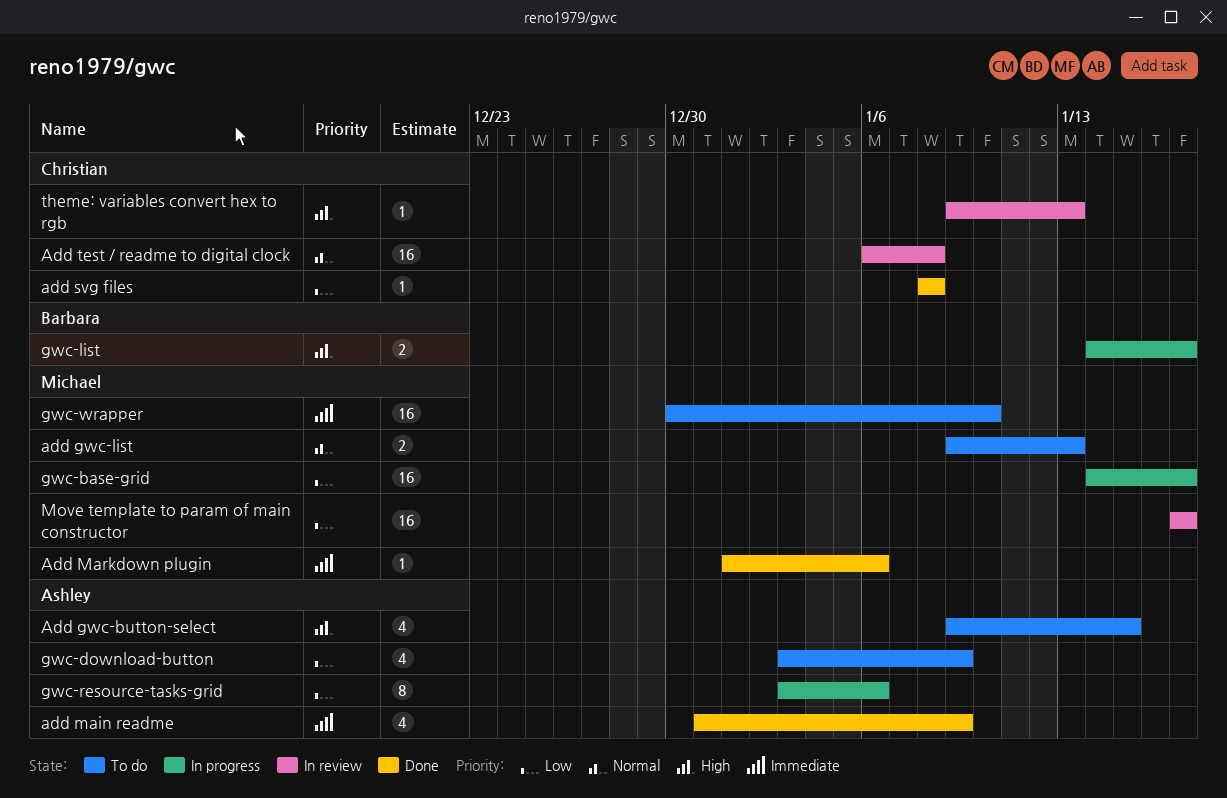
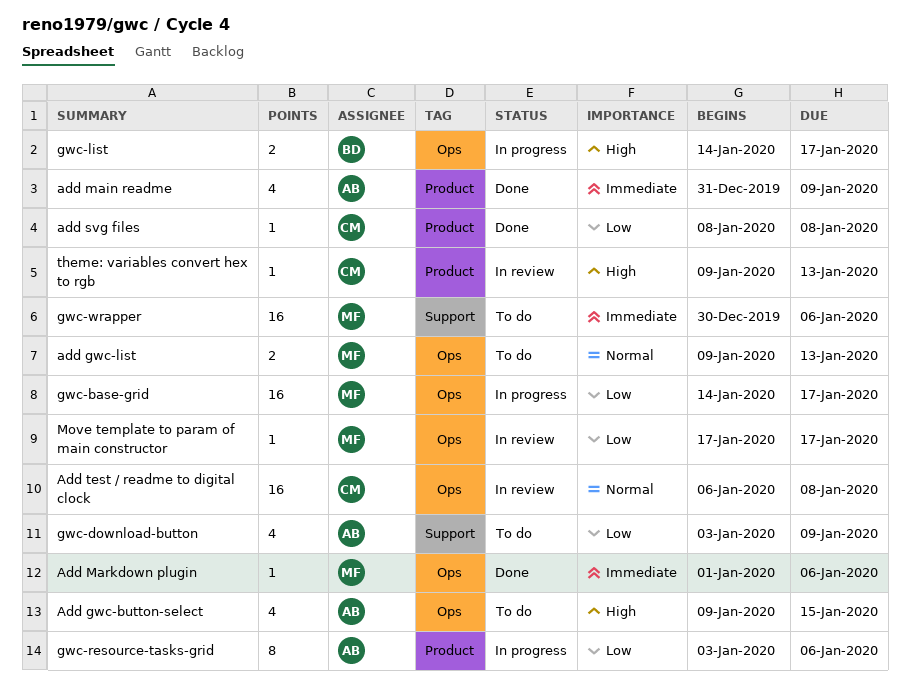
gwc-wrapper, due: Jan 10 -> Jan 6
Move template to param of main constructor, estimate: 16 -> 1

